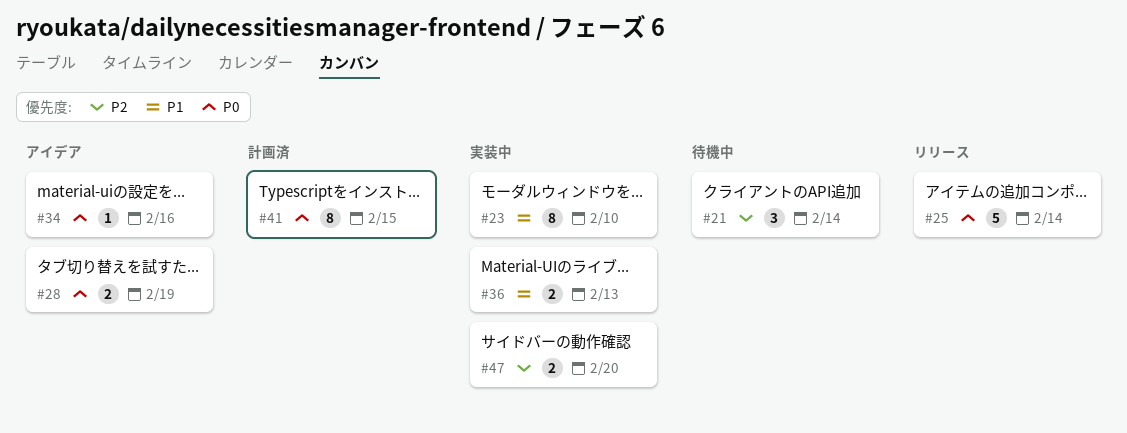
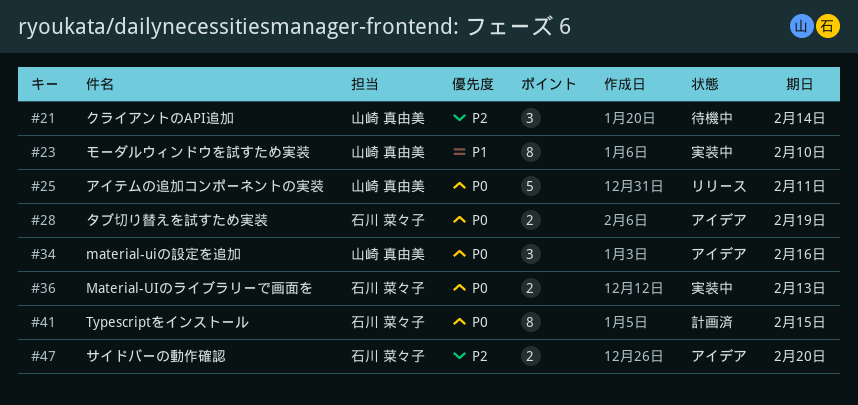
#25, due: Feb 14 -> Feb 11
#34, estimate: 1 -> 3
#36, priority: P1 -> P0
#47, status: 実装中 -> アイデア

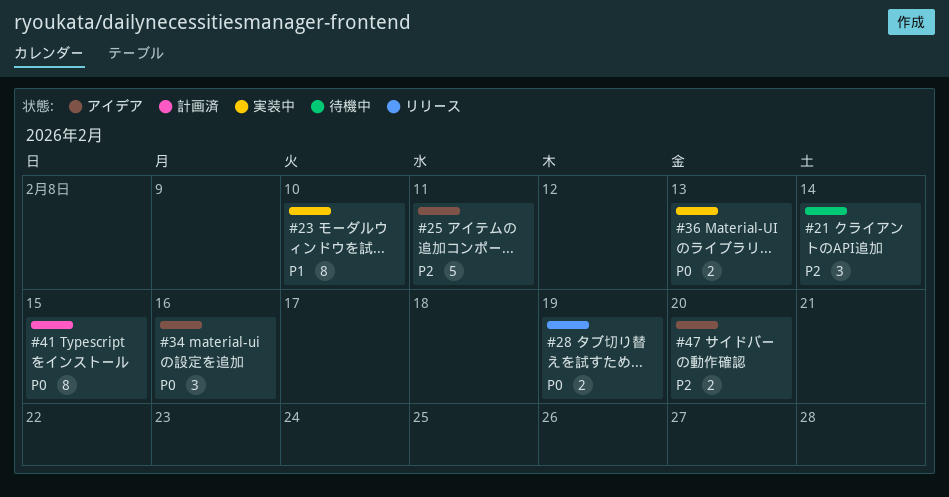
#25, status: リリース -> アイデア
#25, priority: P0 -> P2
#28, status: アイデア -> リリース

